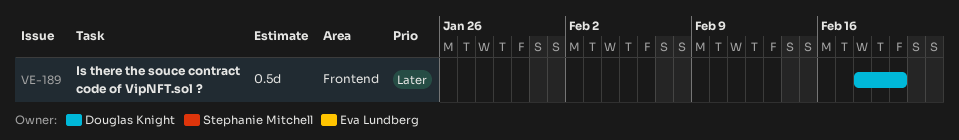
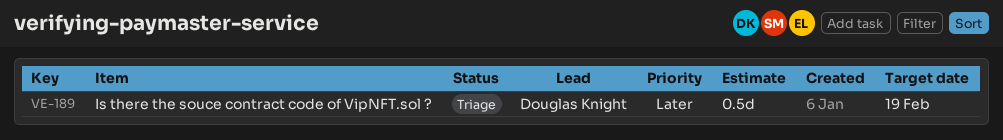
VE-189, due: Feb 20 -> Feb 19

